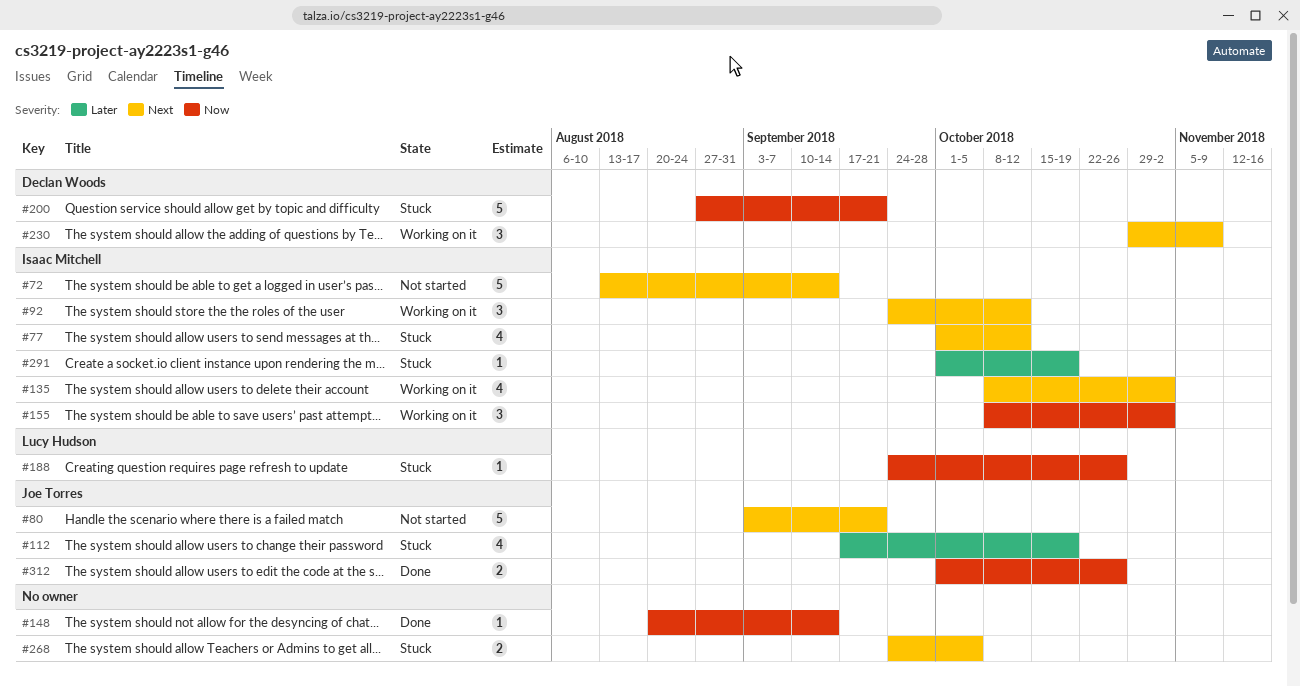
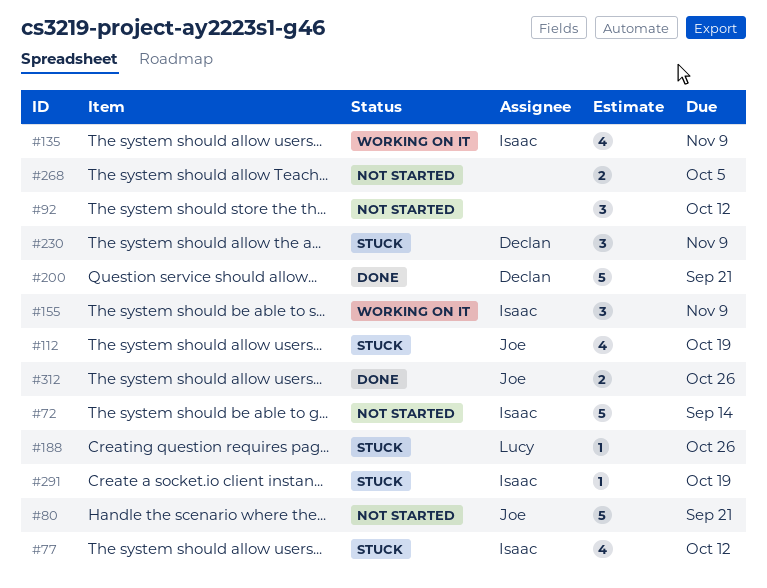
#92, status: Working on it -> Not started
#92, owner: Isaac Mitchell -> none
#135, due: Nov 2 -> Nov 9
#148: present -> none
#155, due: Nov 2 -> Nov 9
#200, status: Stuck -> Done
#230, status: Working on it -> Stuck
#268, status: Stuck -> Not started

